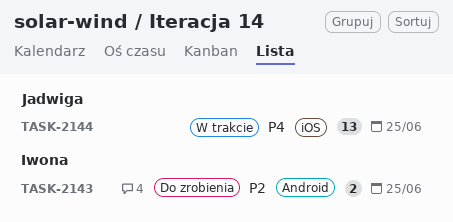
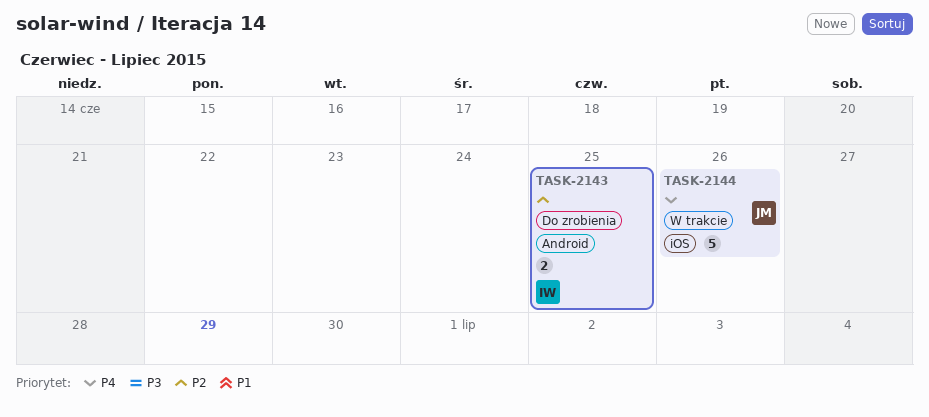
TASK-2144, estimate: 13 -> 5
TASK-2144, due: Jun 25 -> Jun 26

